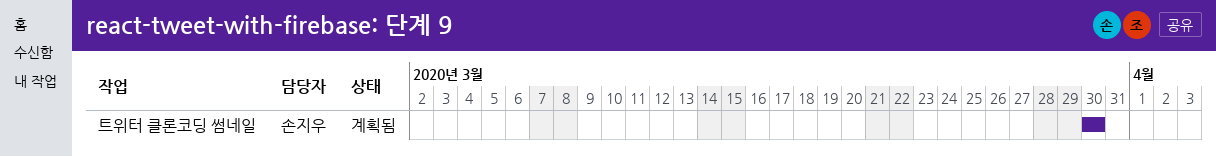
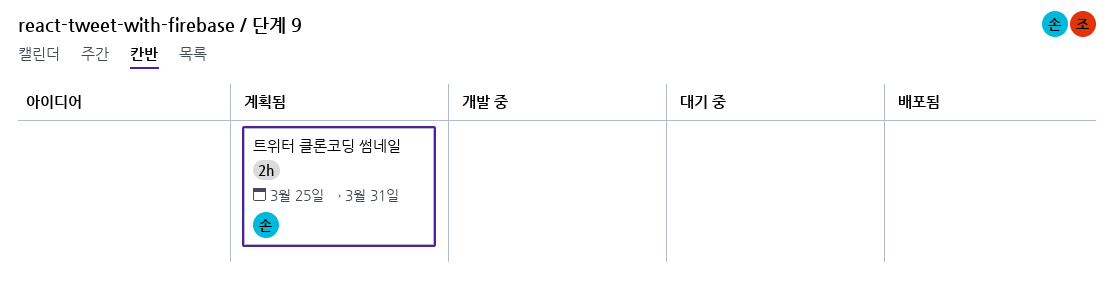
트위터 클론코딩 썸네일, start: Mar 30 -> Mar 25
트위터 클론코딩 썸네일, due: Mar 30 -> Mar 31

